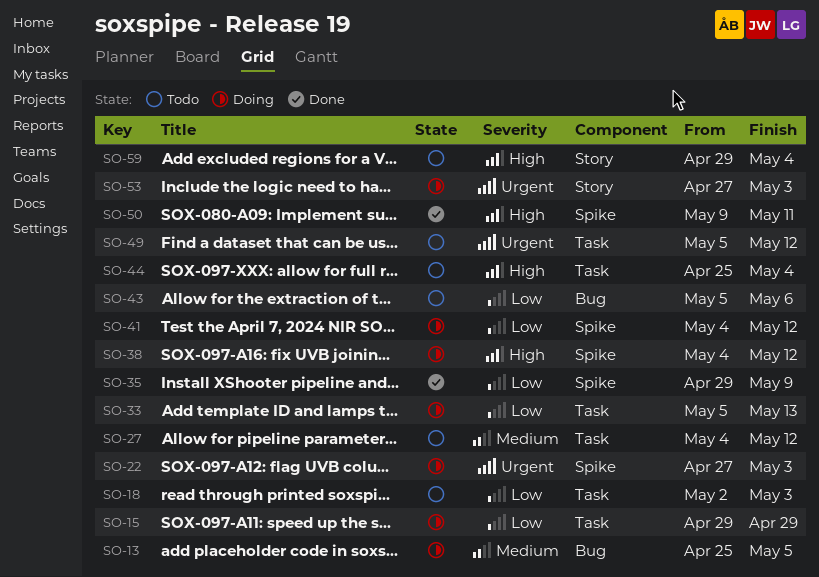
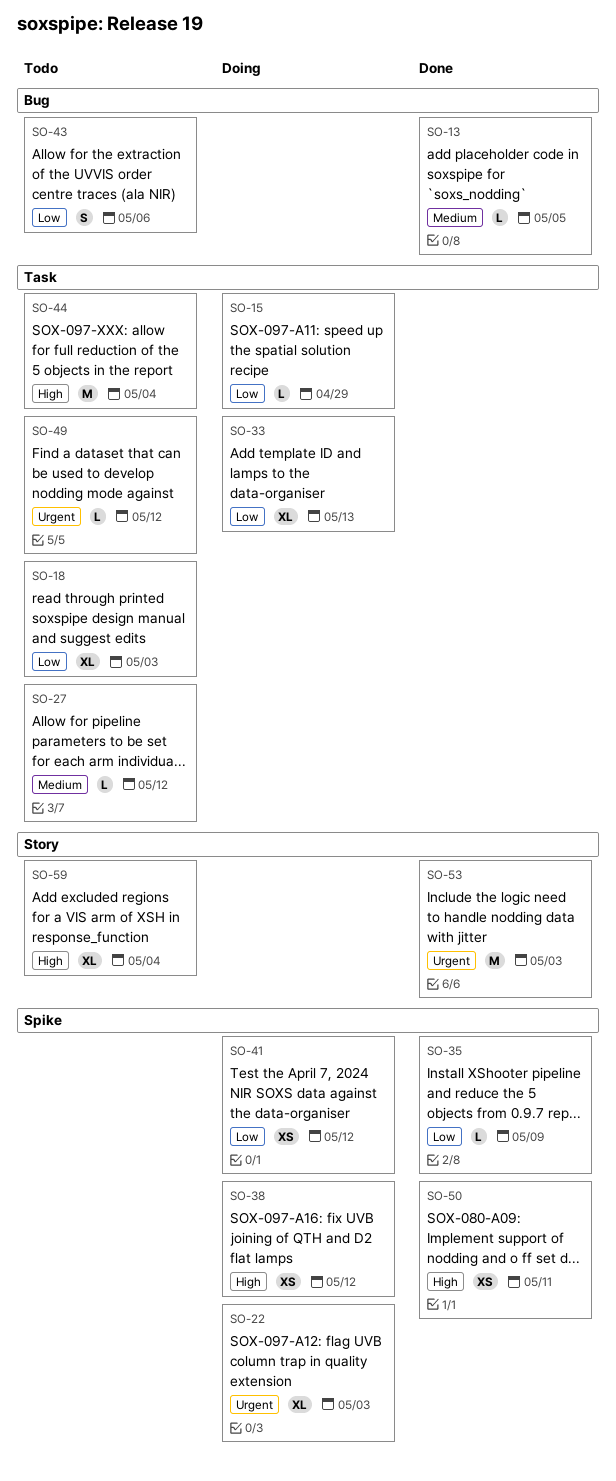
SO-13, status: Doing -> Done
SO-53, status: Doing -> Done

